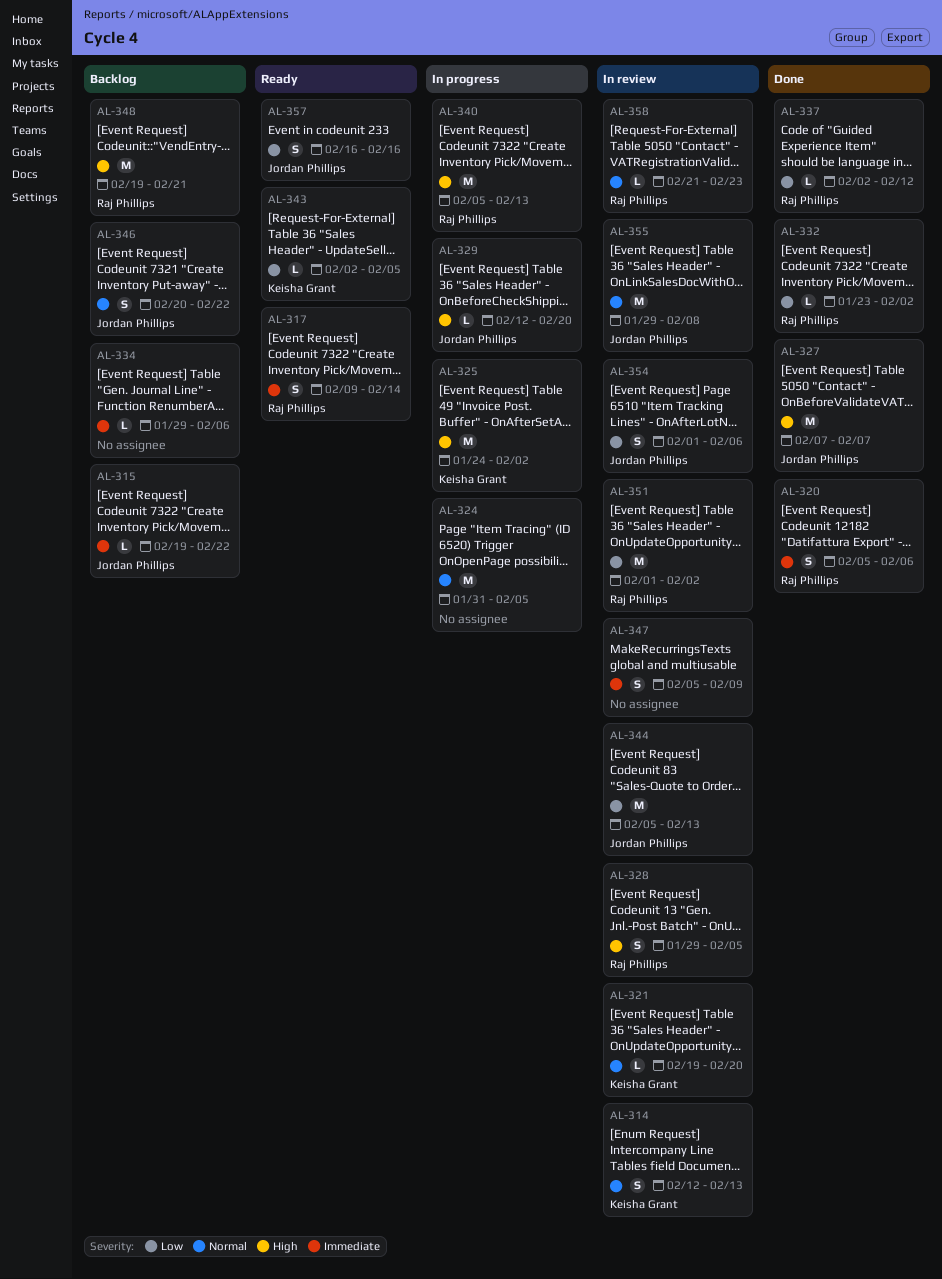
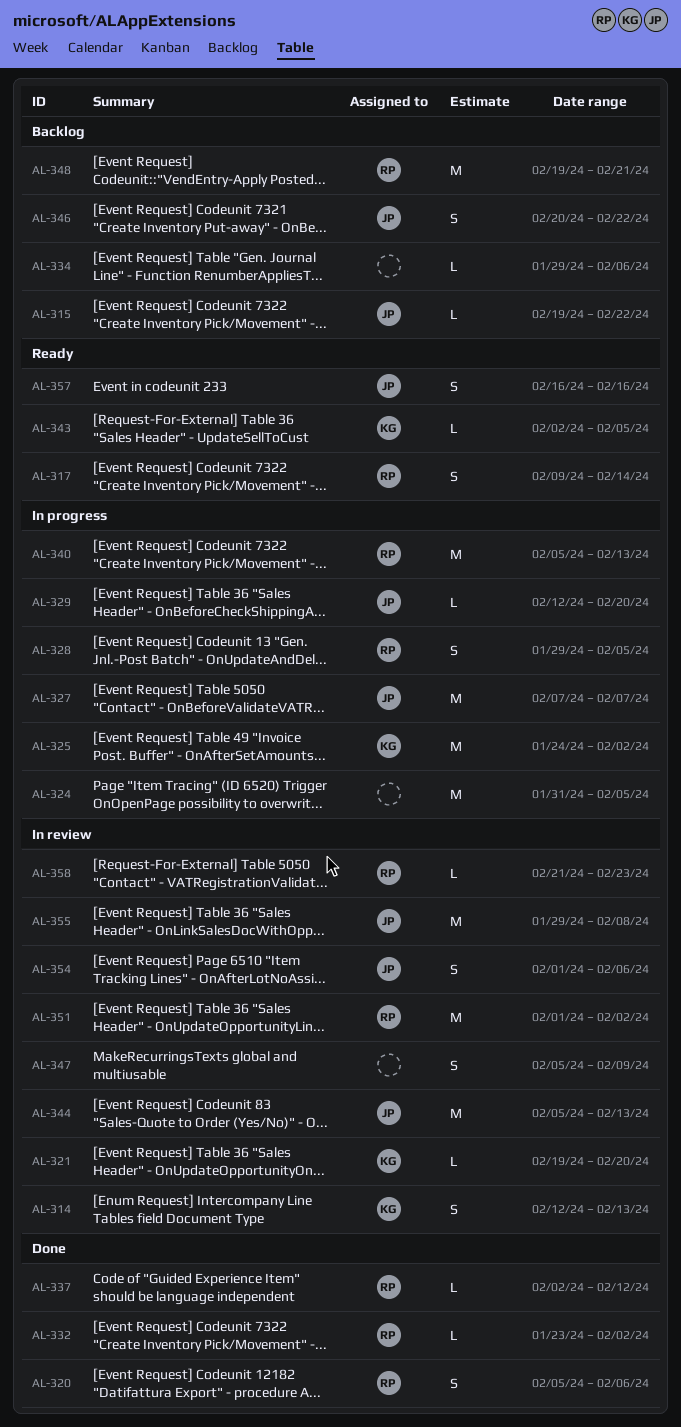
AL-327, status: Done -> In progress
AL-328, status: In review -> In progress

